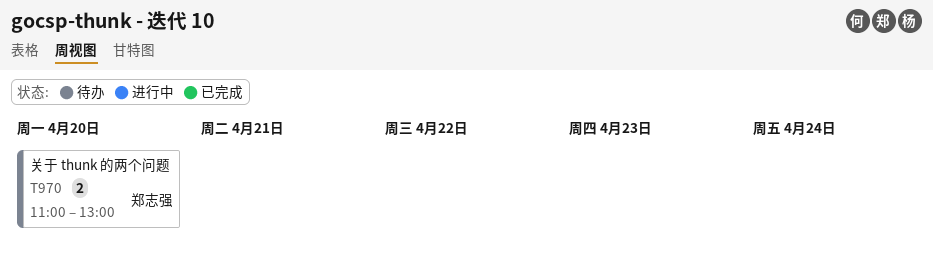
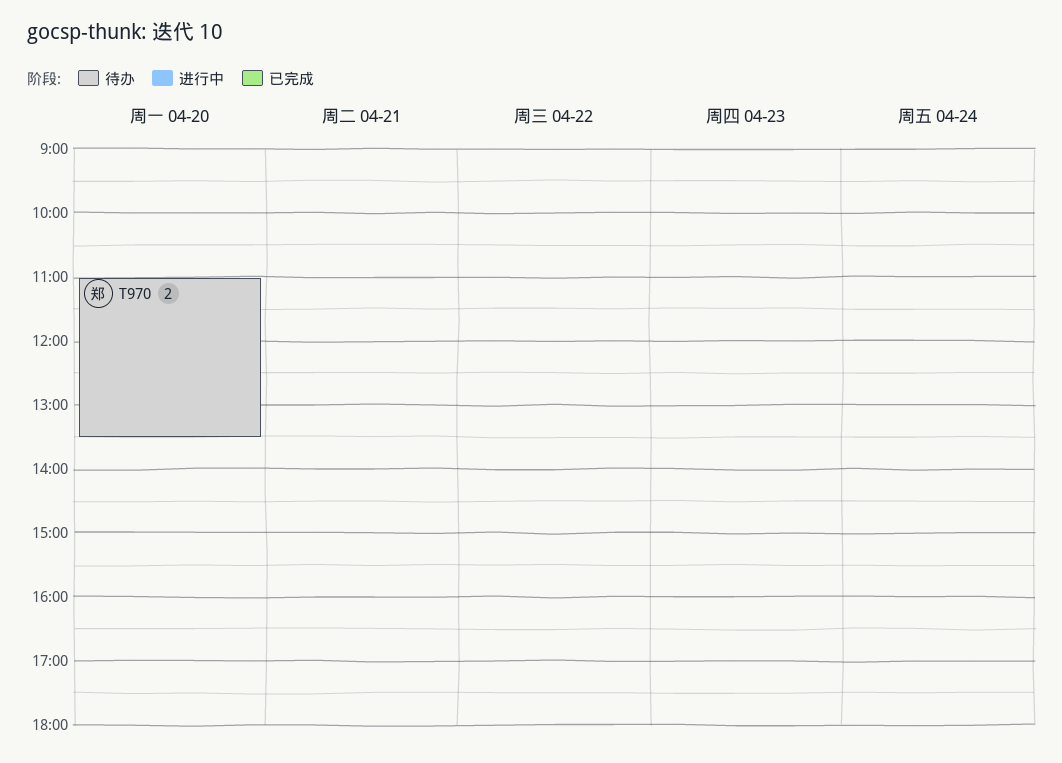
T970, ends: 13:00 -> 13:30

